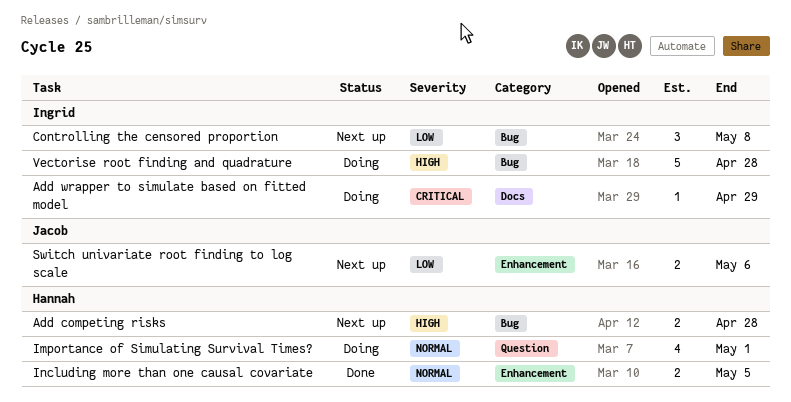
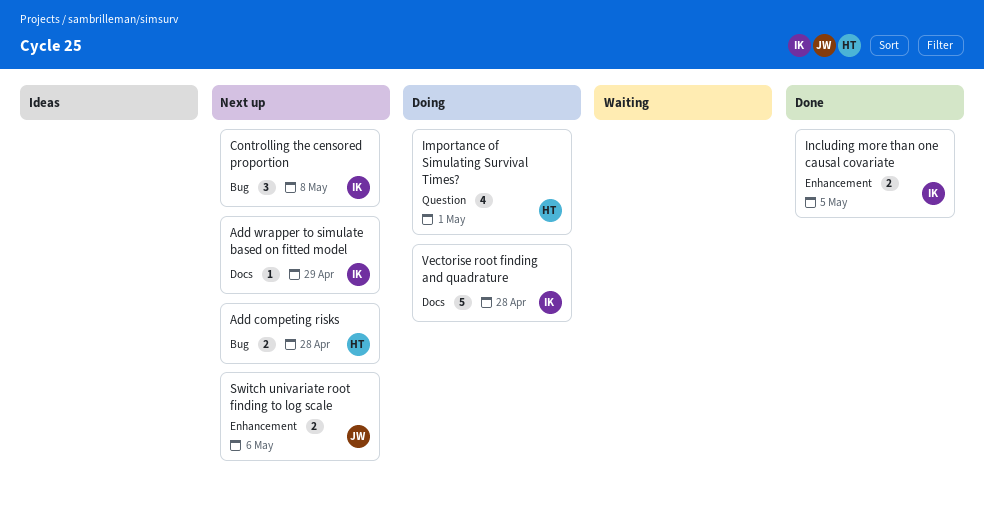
Add wrapper to simulate based on fitted model, status: Doing -> Next up
Including more than one causal covariate, owner: Hannah -> Ingrid
Vectorise root finding and quadrature, label: Bug -> Docs

